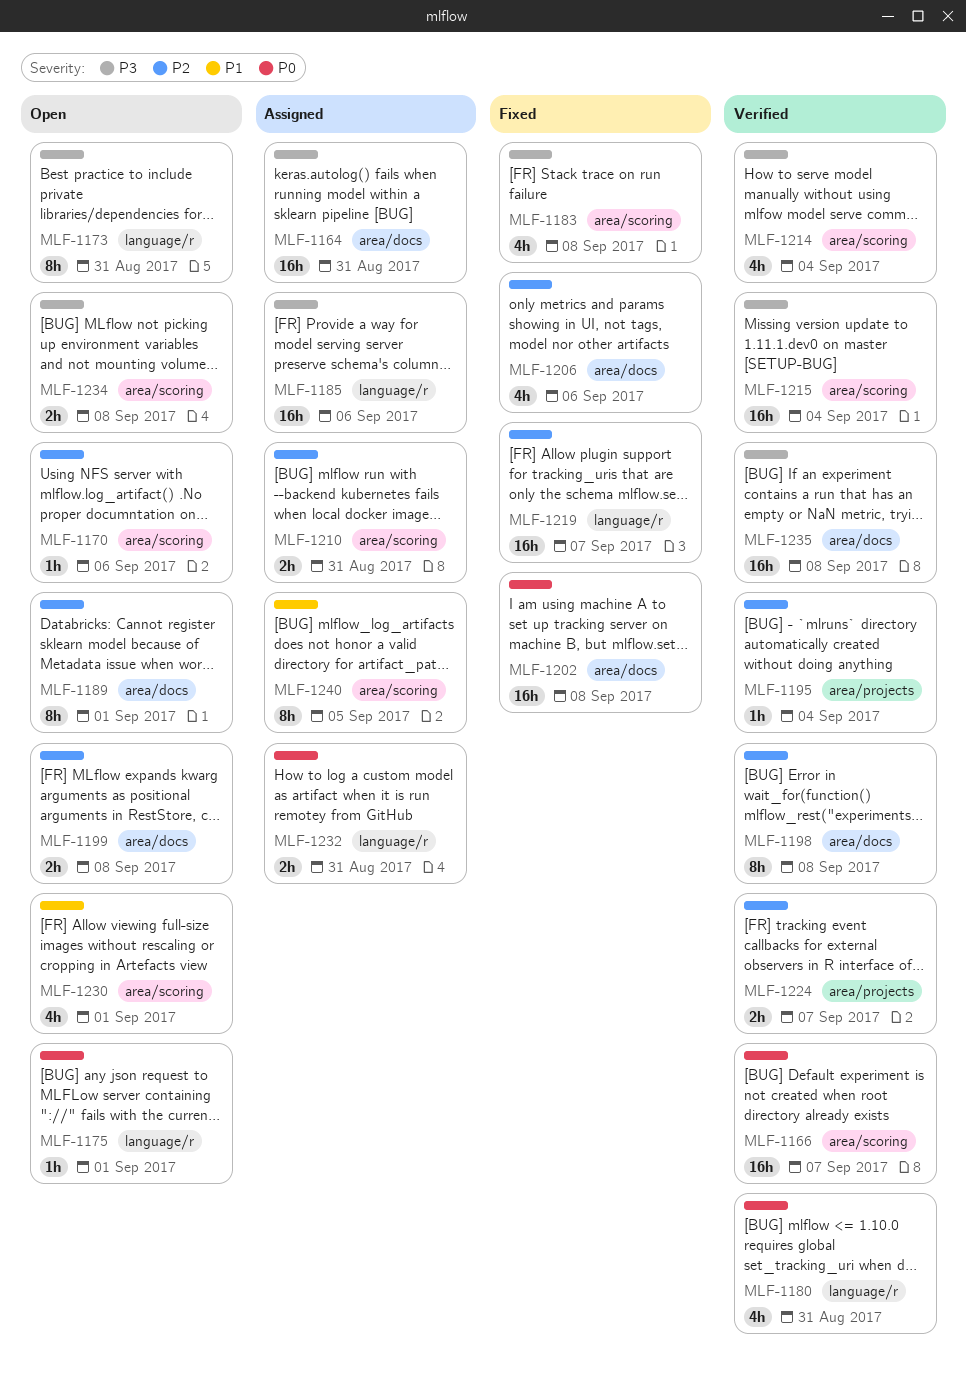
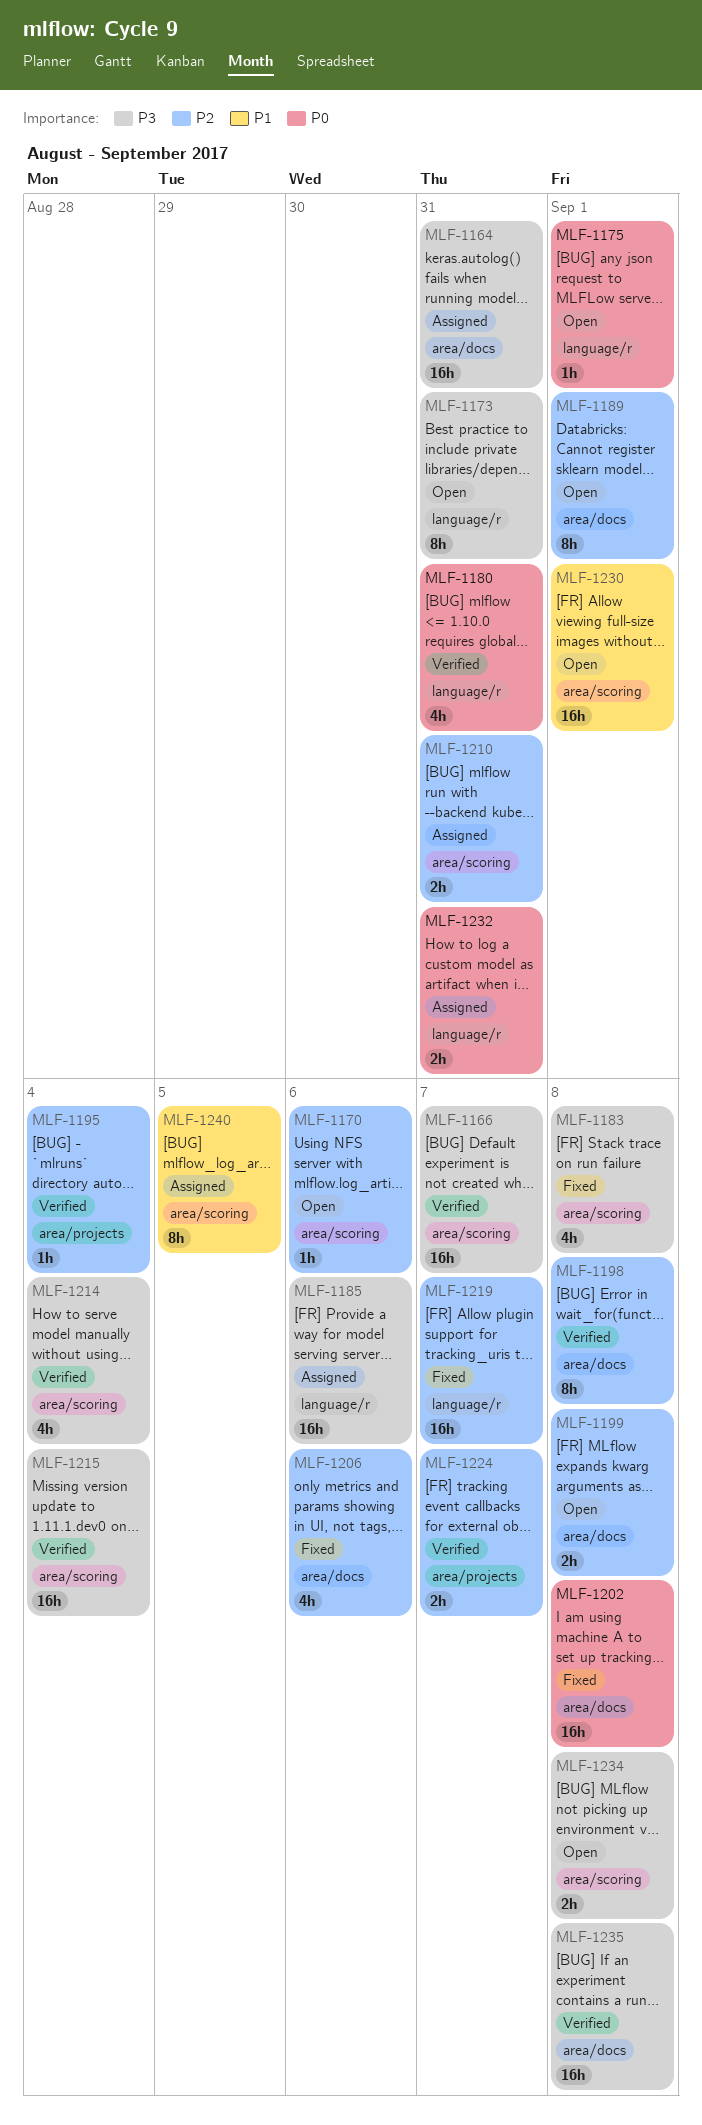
MLF-1166, priority: P0 -> P3
MLF-1230, estimate: 4h -> 16h

